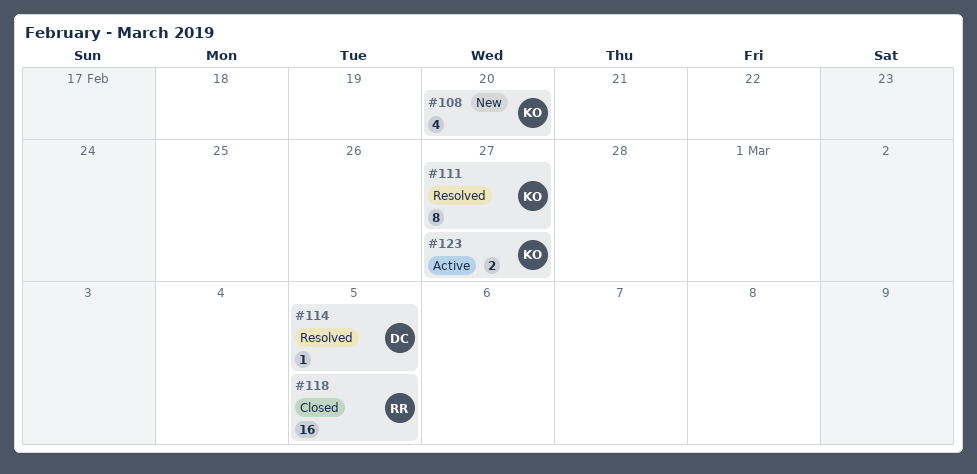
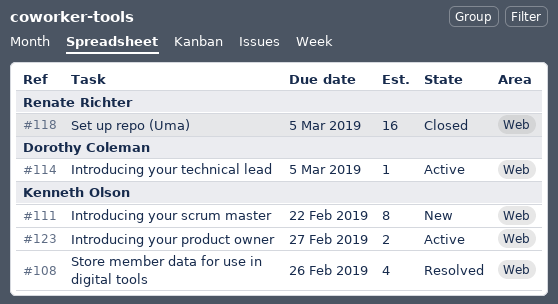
#108, status: New -> Resolved
#108, due: Feb 20 -> Feb 26
#111, status: Resolved -> New
#111, due: Feb 27 -> Feb 22
#114, status: Resolved -> Active

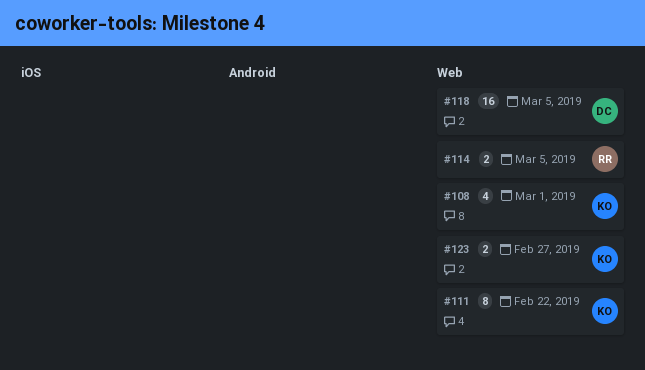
#108, due: Feb 26 -> Mar 1
#114, owner: Dorothy Coleman -> Renate Richter
#114, estimate: 1 -> 2
#118, owner: Renate Richter -> Dorothy Coleman

